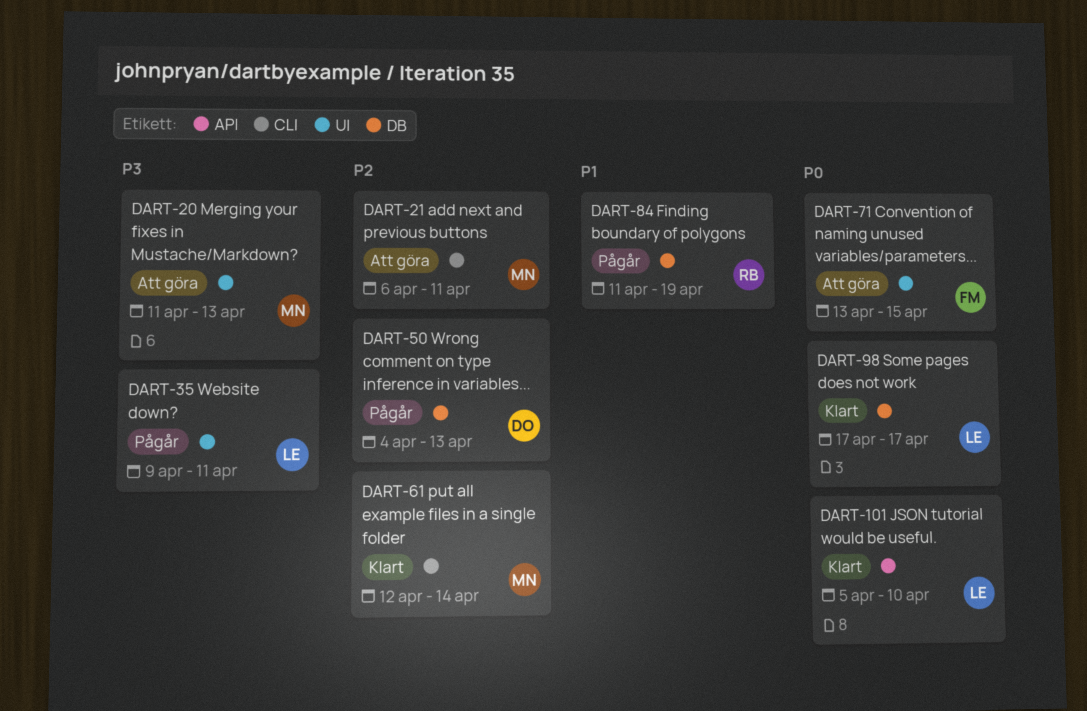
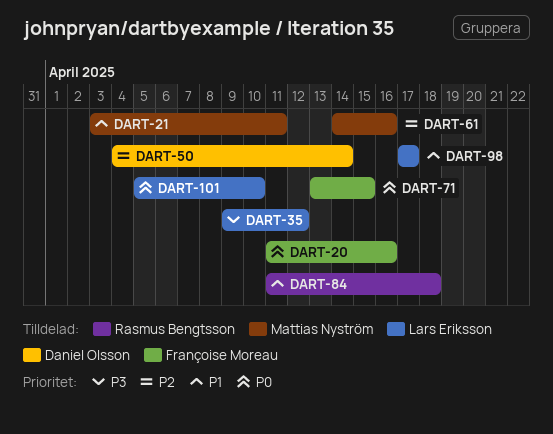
DART-20, owner: Mattias Nyström -> Françoise Moreau
DART-20, priority: P3 -> P0
DART-20, due: Apr 13 -> Apr 16
DART-21, priority: P2 -> P1
DART-21, start: Apr 6 -> Apr 3
DART-35, due: Apr 11 -> Apr 12
DART-50, due: Apr 13 -> Apr 14
DART-61, start: Apr 12 -> Apr 14
DART-61, due: Apr 14 -> Apr 16
DART-84, due: Apr 19 -> Apr 18
DART-98, priority: P0 -> P1

